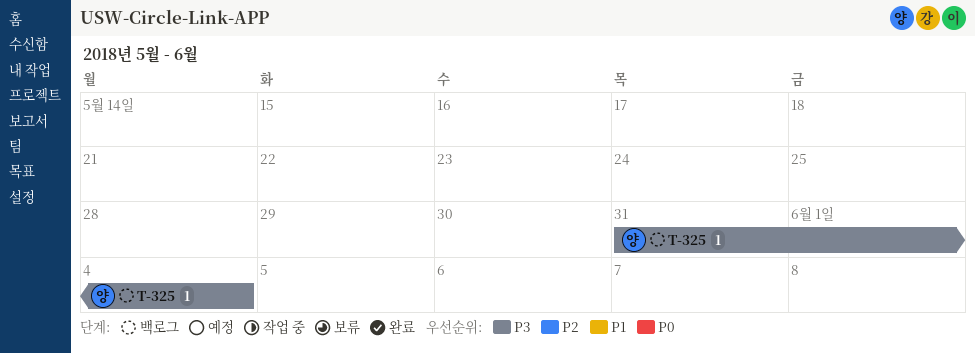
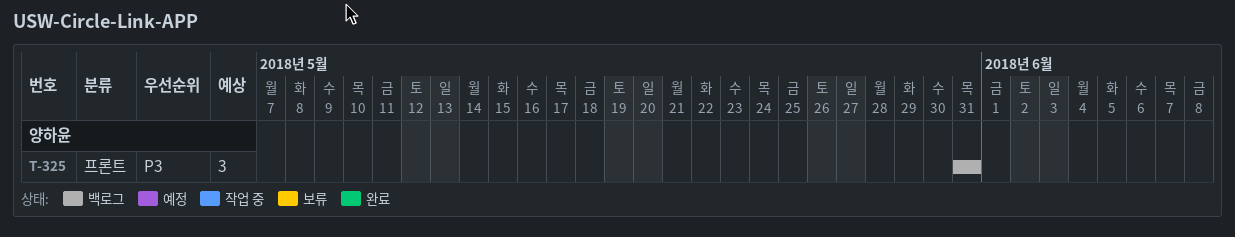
T-325, estimate: 1 -> 3
T-325, due: Jun 4 -> May 31

